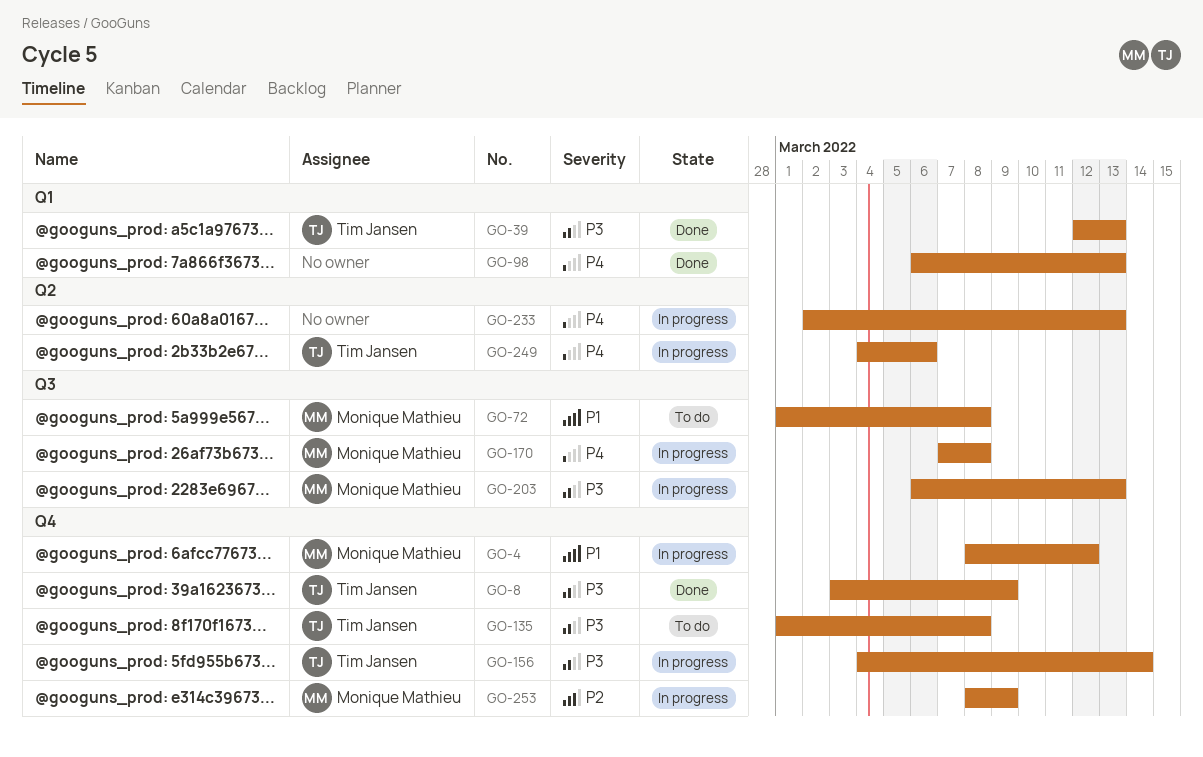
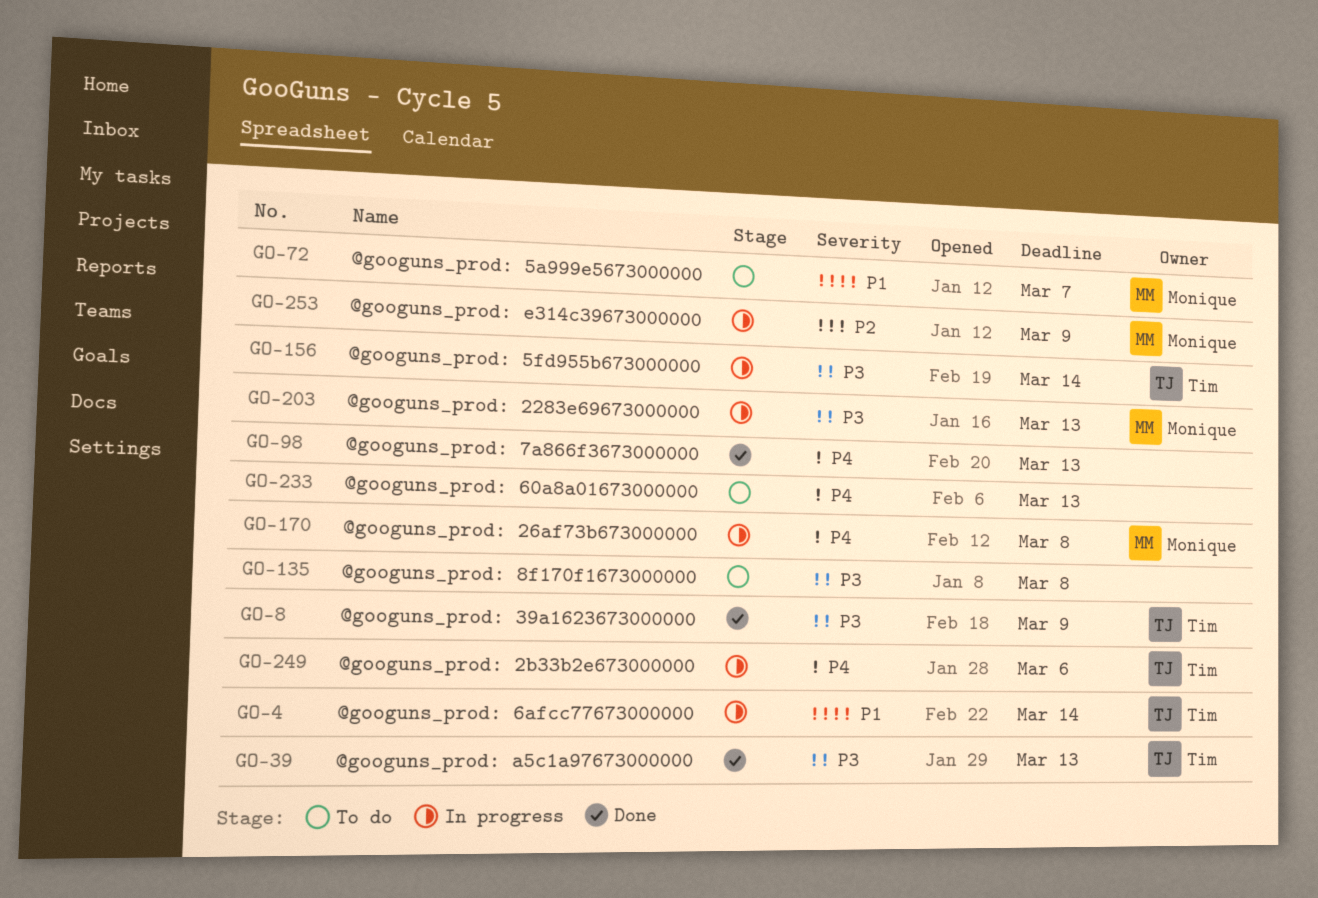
GO-4, owner: Monique Mathieu -> Tim Jansen
GO-4, due: Mar 12 -> Mar 14
GO-72, due: Mar 8 -> Mar 7
GO-135, owner: Tim Jansen -> none
GO-233, status: In progress -> To do

